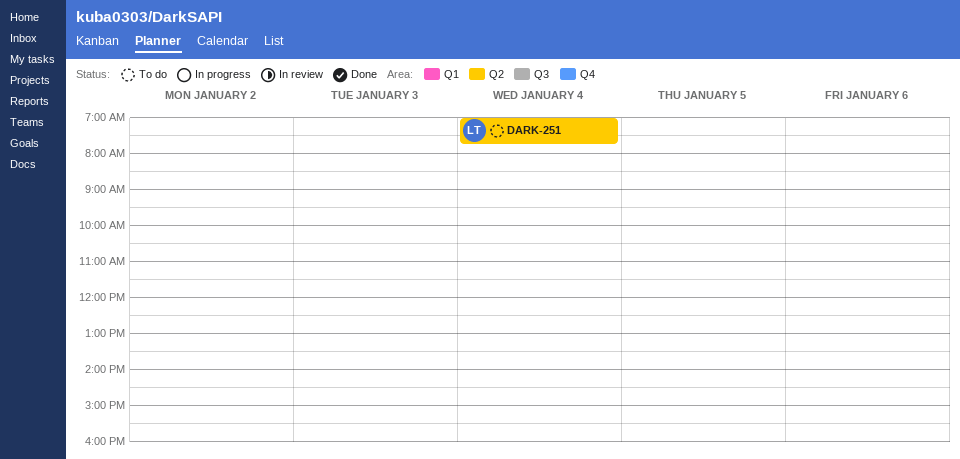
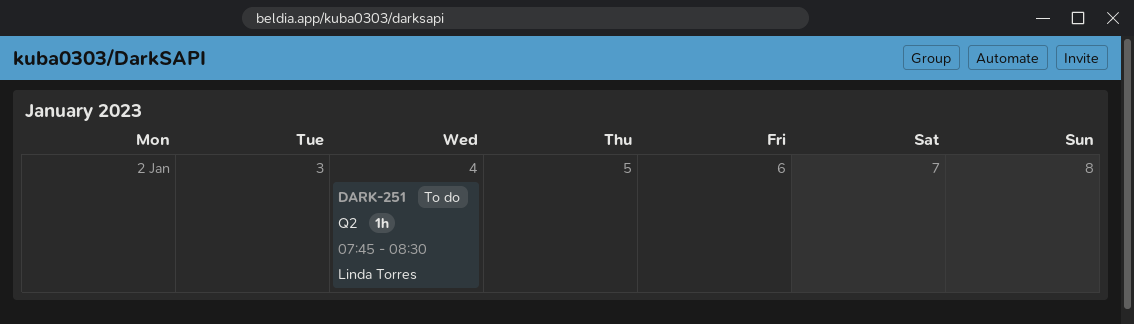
DARK-251, begins: 07:00 -> 07:45
DARK-251, ends: 07:45 -> 08:30

